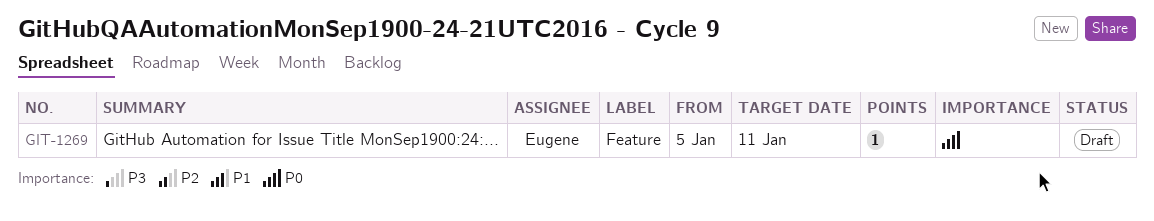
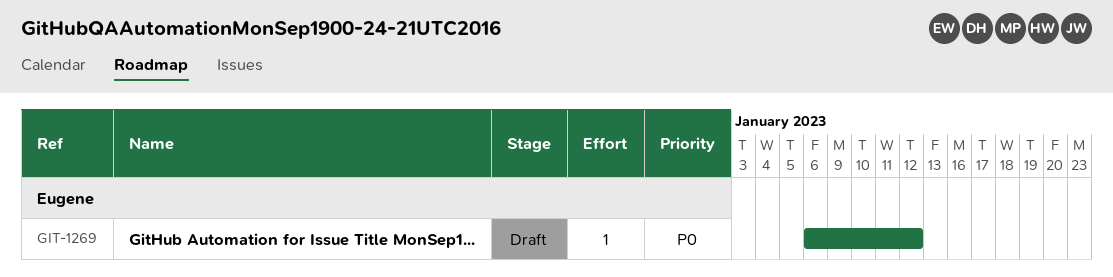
GIT-1269, start: Jan 5 -> Jan 6
GIT-1269, due: Jan 11 -> Jan 12

